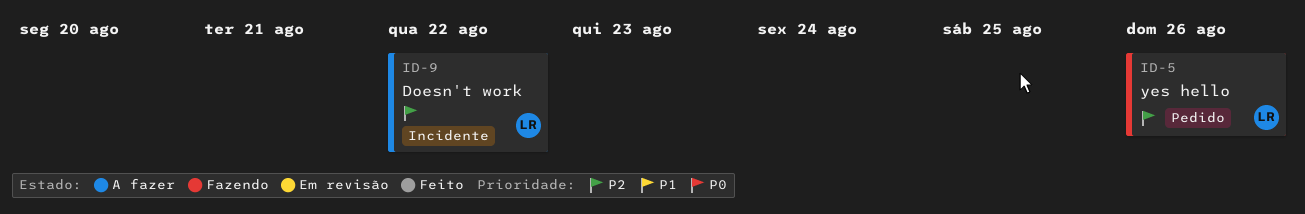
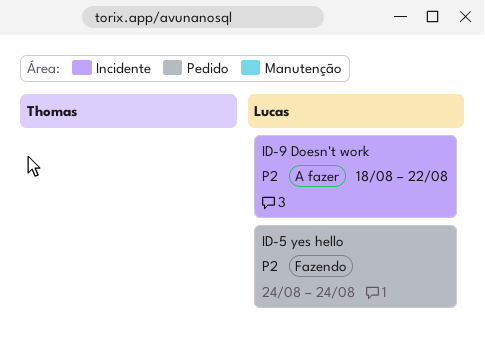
ID-5, due: Aug 26 -> Aug 24

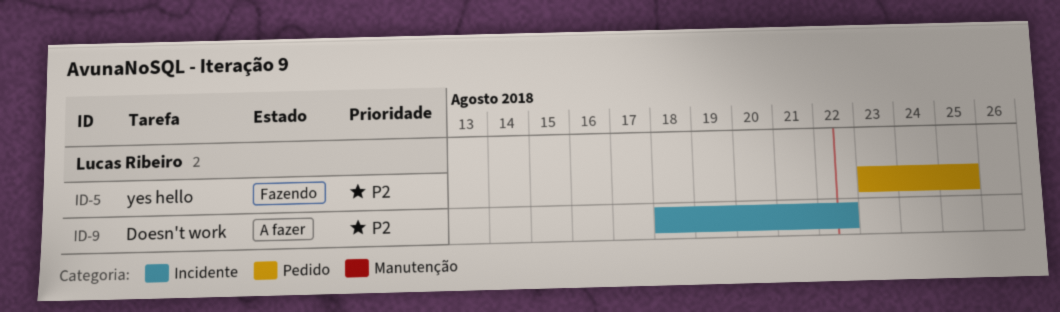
ID-5, start: Aug 24 -> Aug 23
ID-5, due: Aug 24 -> Aug 25

